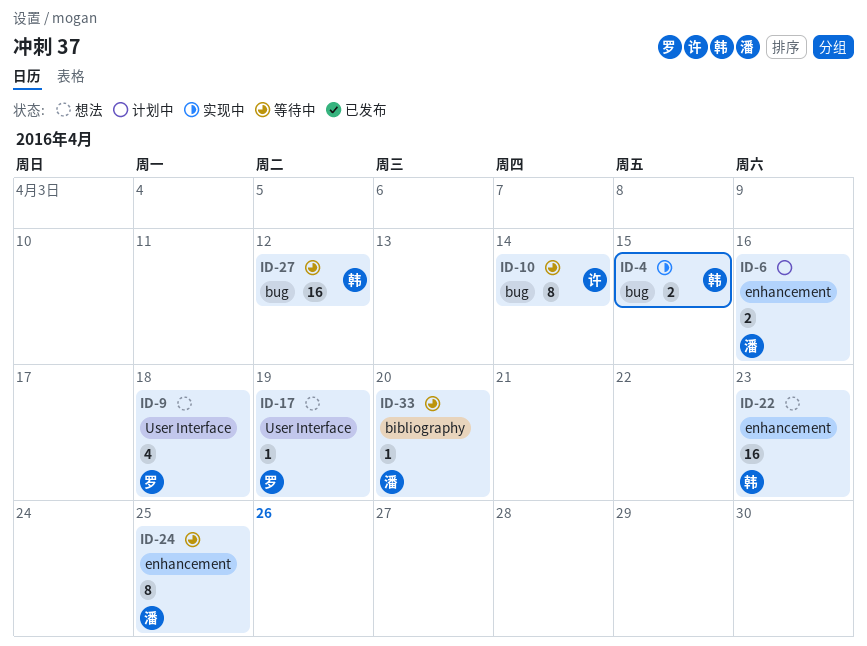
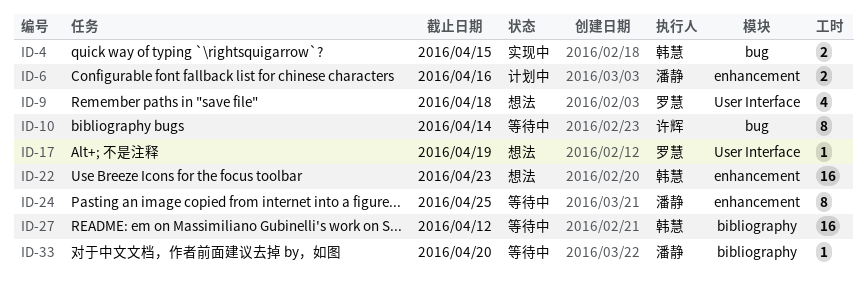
ID-27, label: bug -> bibliography

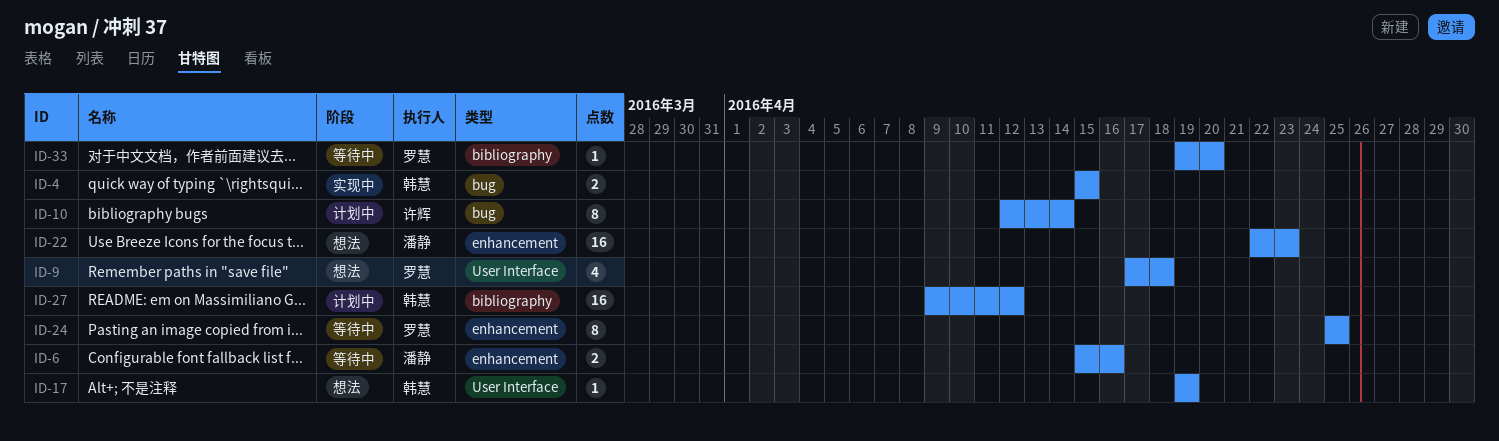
ID-6, status: 计划中 -> 等待中
ID-10, status: 等待中 -> 计划中
ID-17, owner: 罗慧 -> 韩慧
ID-22, owner: 韩慧 -> 潘静
ID-24, owner: 潘静 -> 罗慧
ID-27, status: 等待中 -> 计划中
ID-33, owner: 潘静 -> 罗慧

